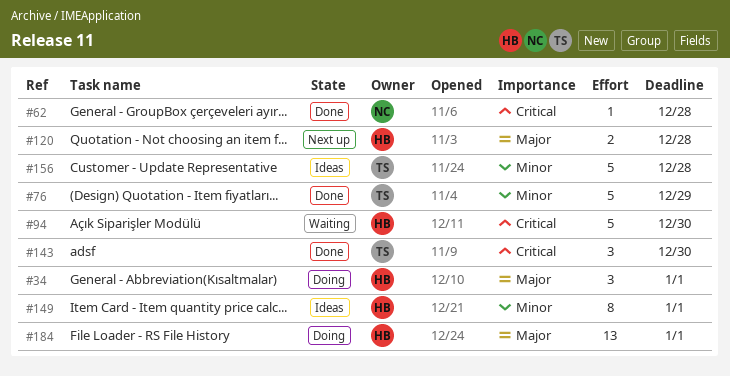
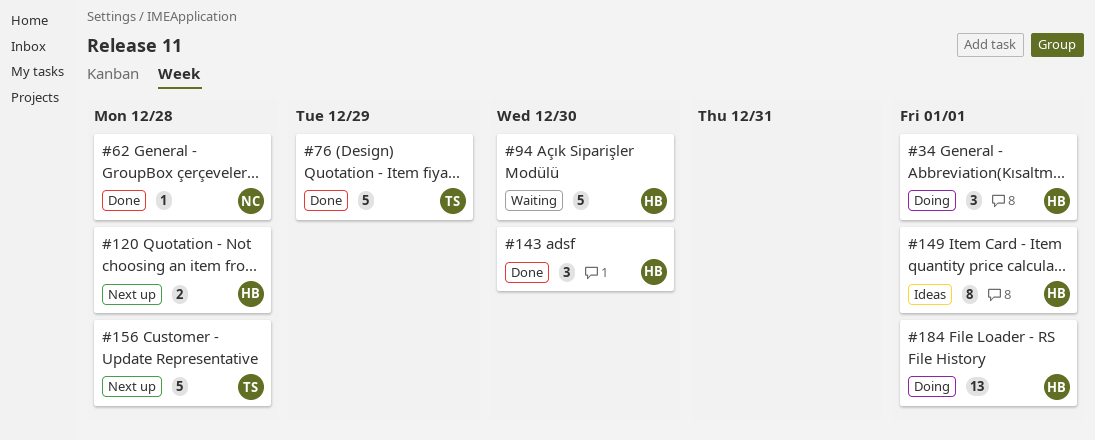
#143, owner: TS -> HB
#156, status: Ideas -> Next up

